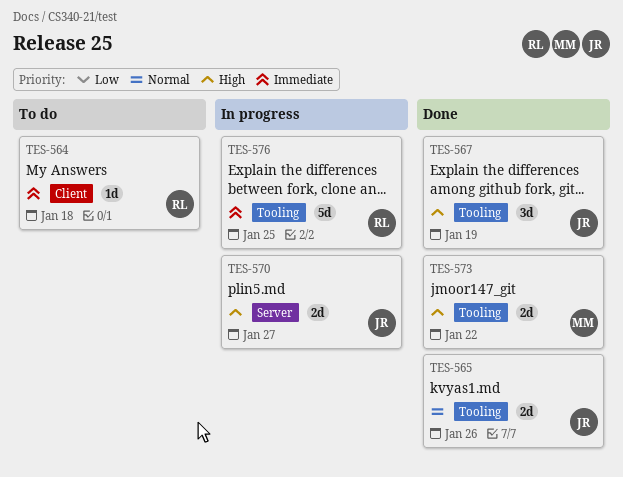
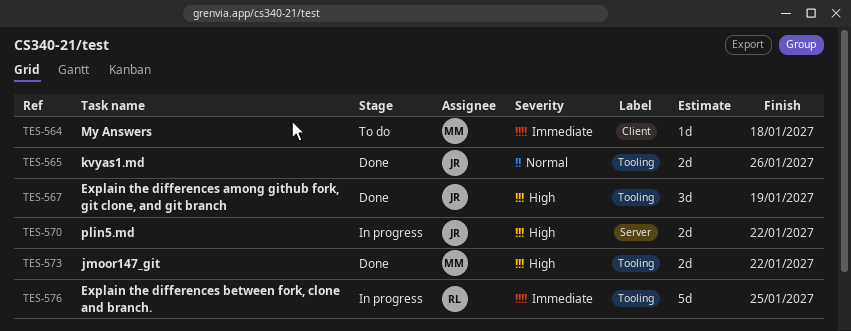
TES-564, owner: RL -> MM
TES-570, due: Jan 27 -> Jan 22

